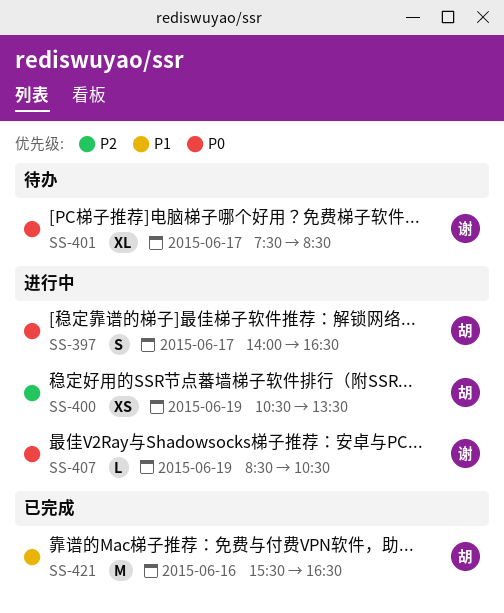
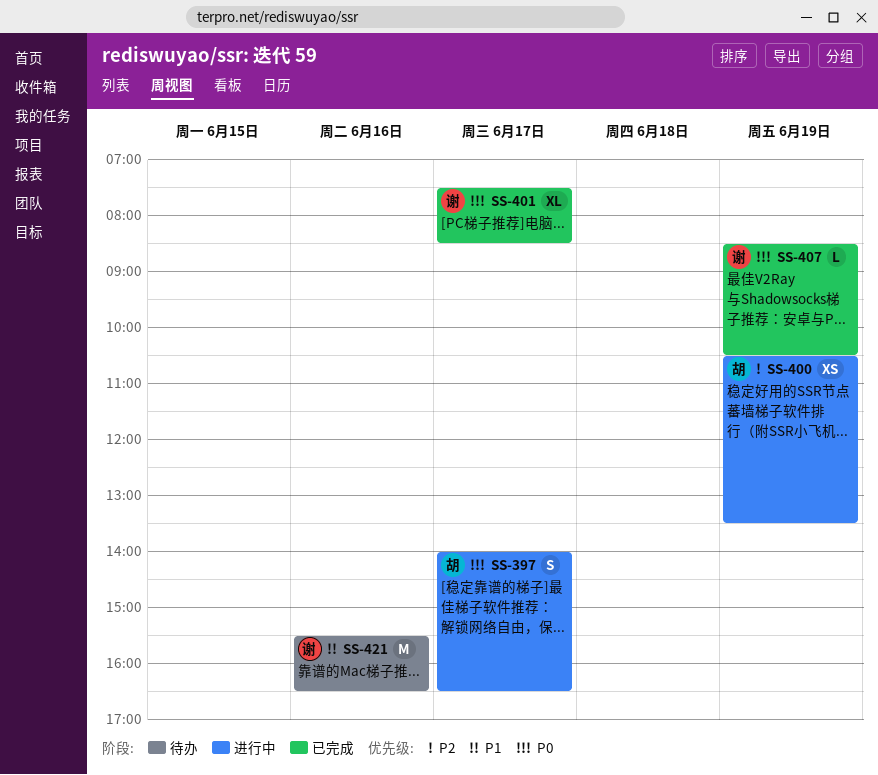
SS-401, status: 待办 -> 已完成
SS-407, status: 进行中 -> 已完成
SS-421, status: 已完成 -> 待办
SS-421, owner: 胡 -> 谢

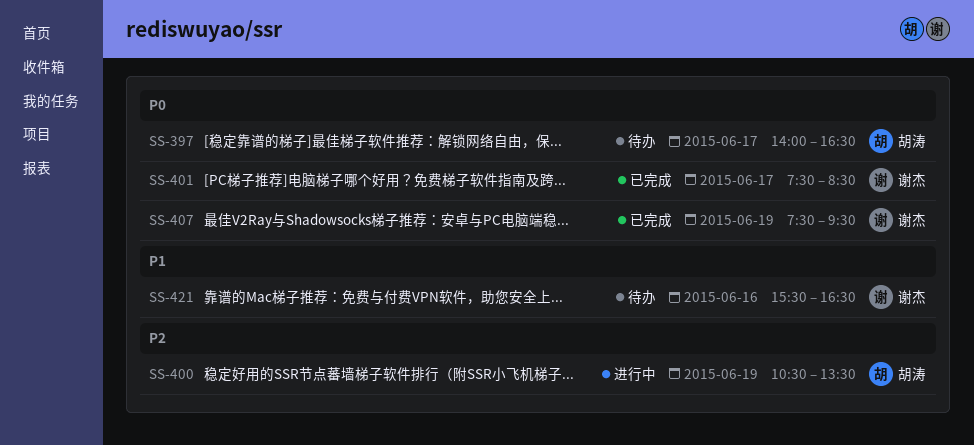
SS-397, status: 进行中 -> 待办
SS-407, begins: 08:30 -> 07:30
SS-407, ends: 10:30 -> 09:30

